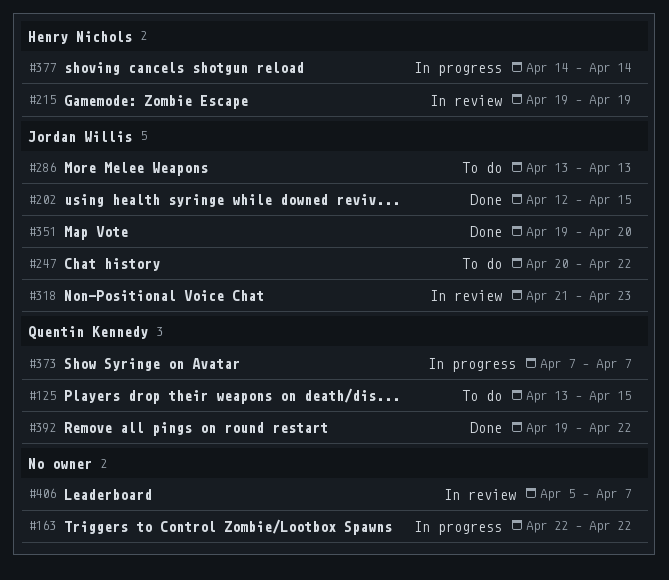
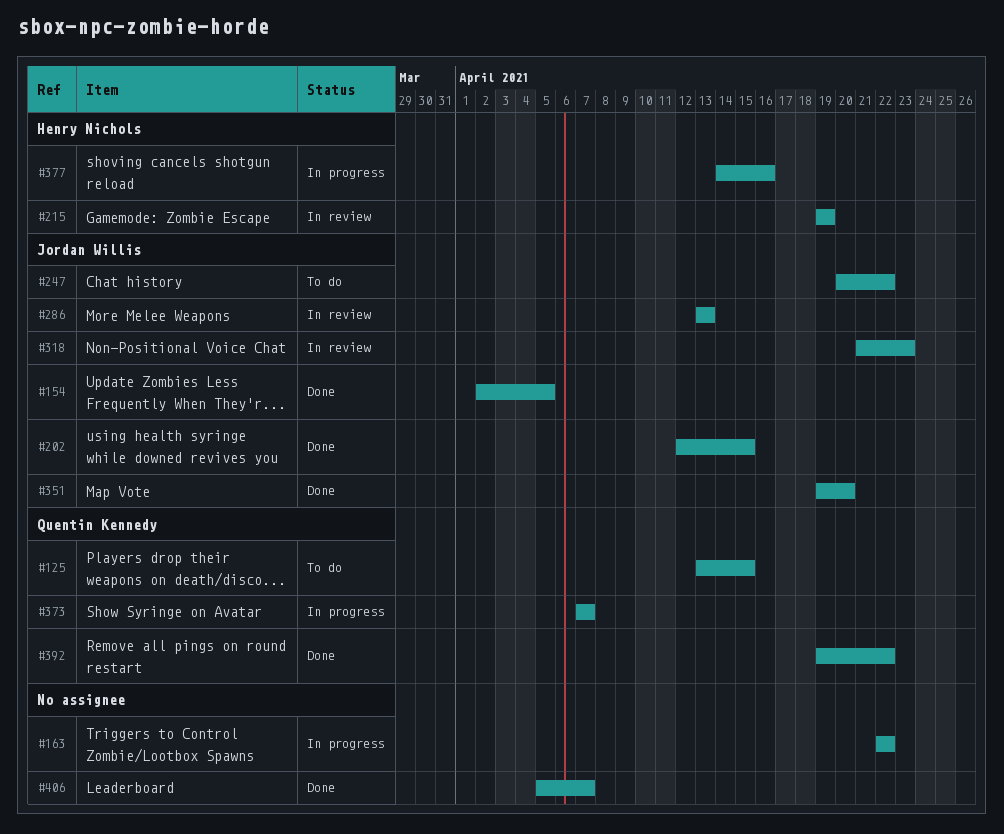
#154: none -> present
#286, status: To do -> In review
#377, due: Apr 14 -> Apr 16
#406, status: In review -> Done

